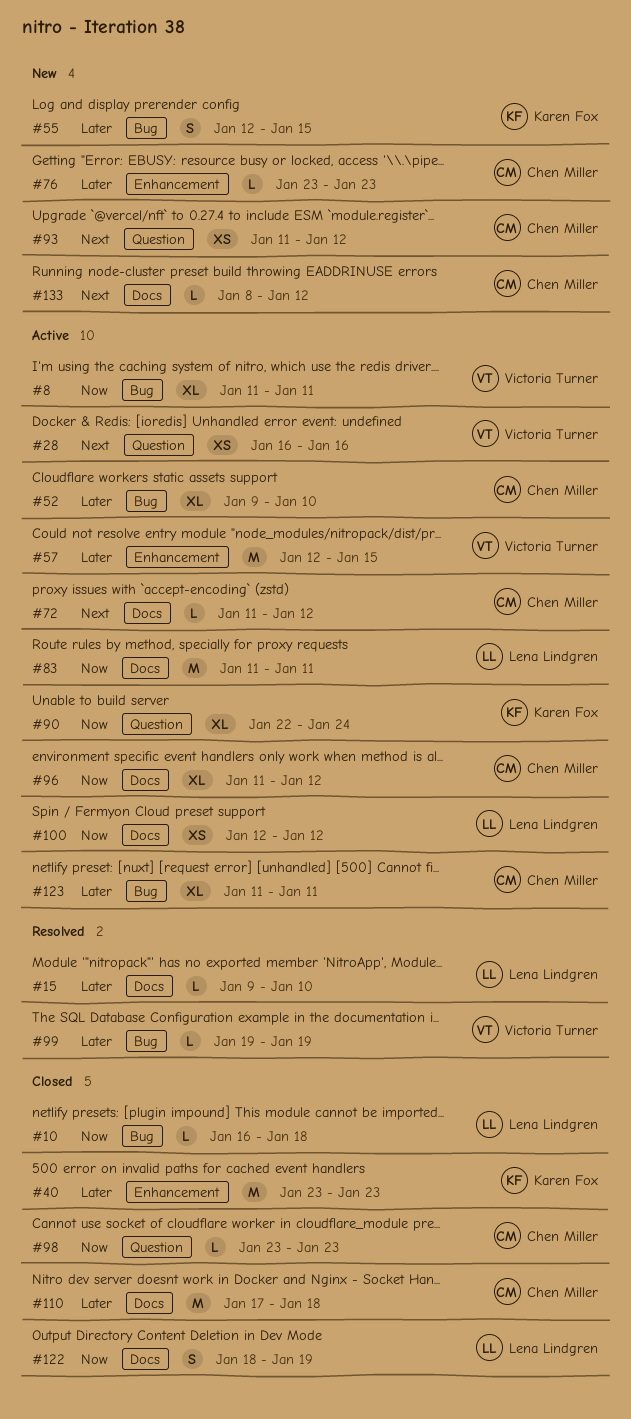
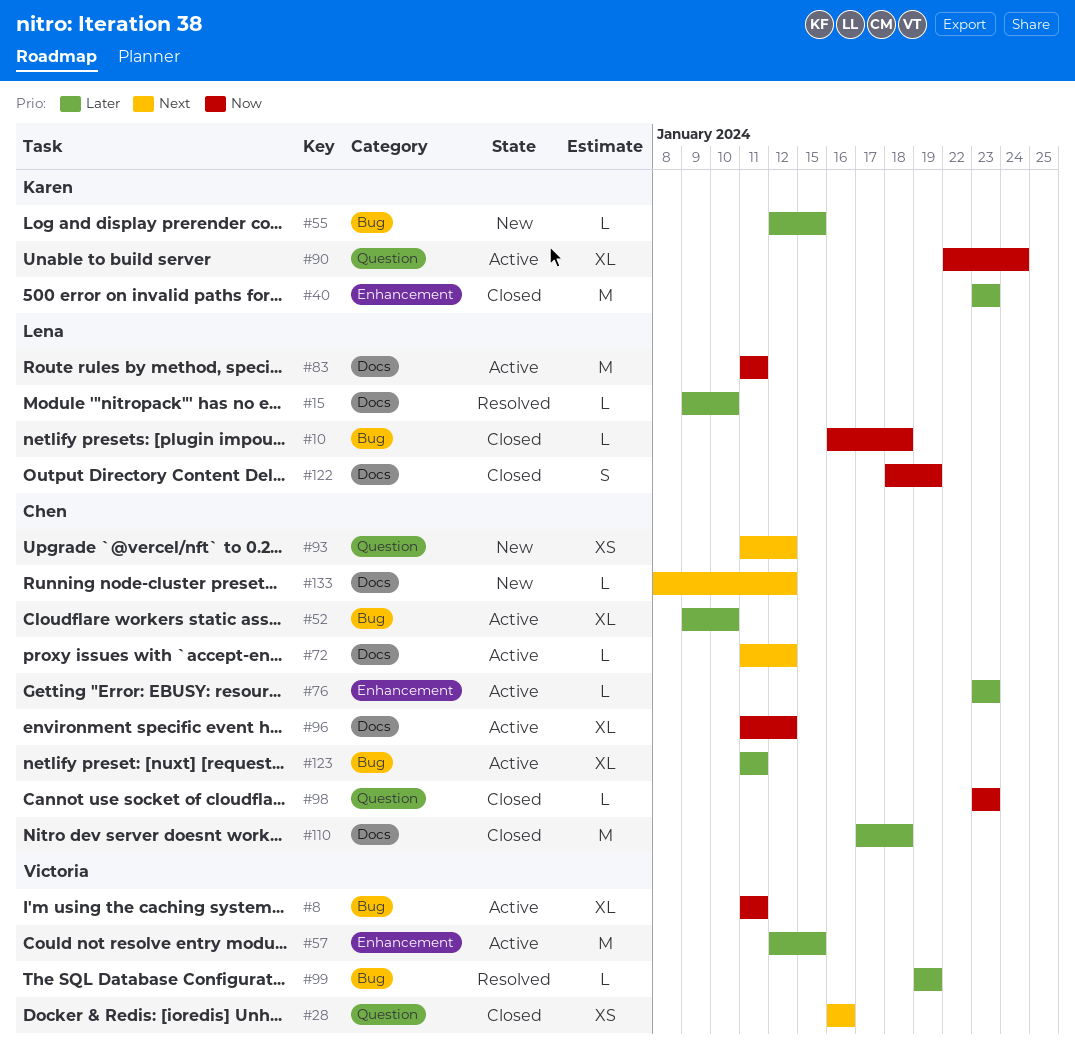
#28, status: Active -> Closed
#55, estimate: S -> L
#76, status: New -> Active
#100: present -> none

